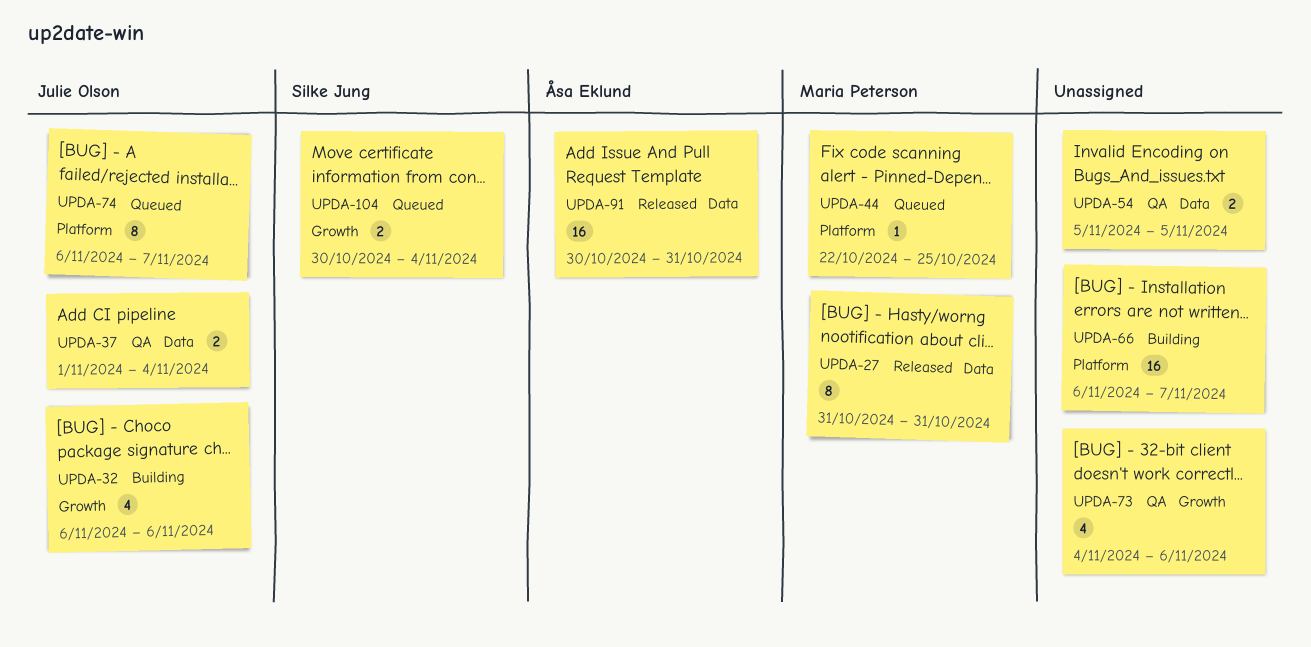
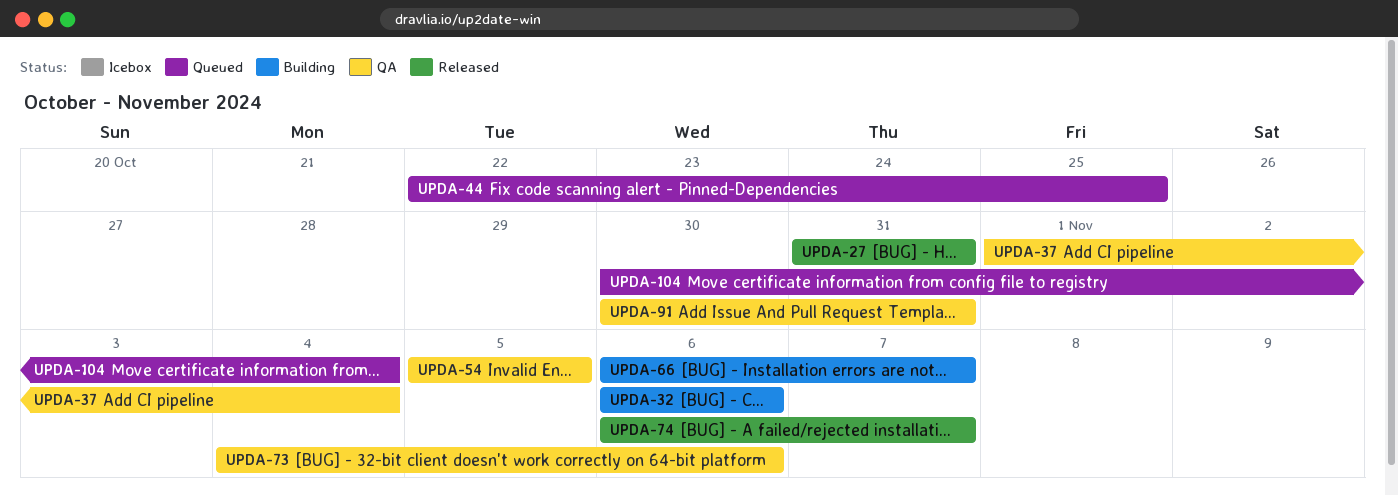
UPDA-74, status: Queued -> Released
UPDA-91, status: Released -> QA

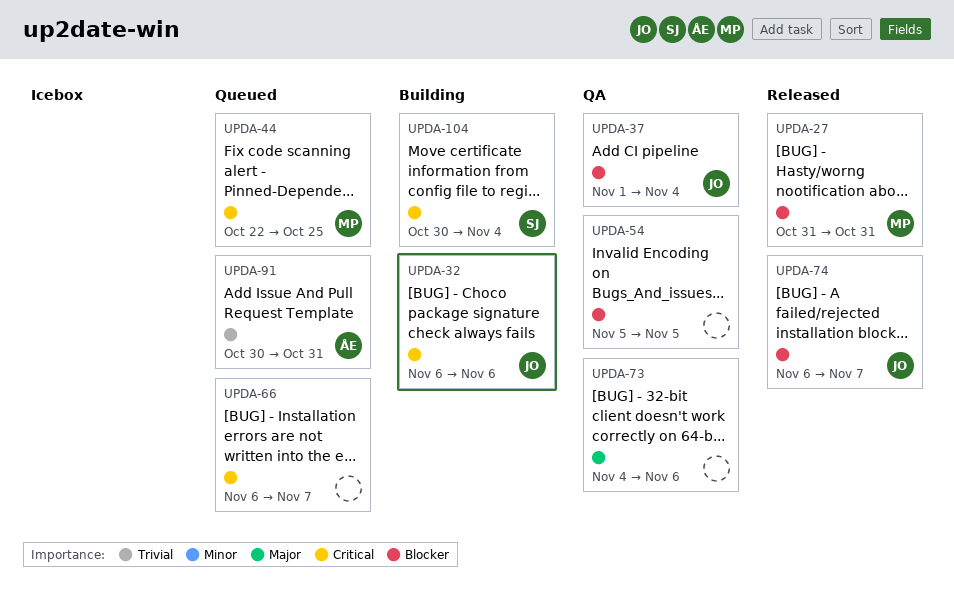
UPDA-66, status: Building -> Queued
UPDA-91, status: QA -> Queued
UPDA-104, status: Queued -> Building

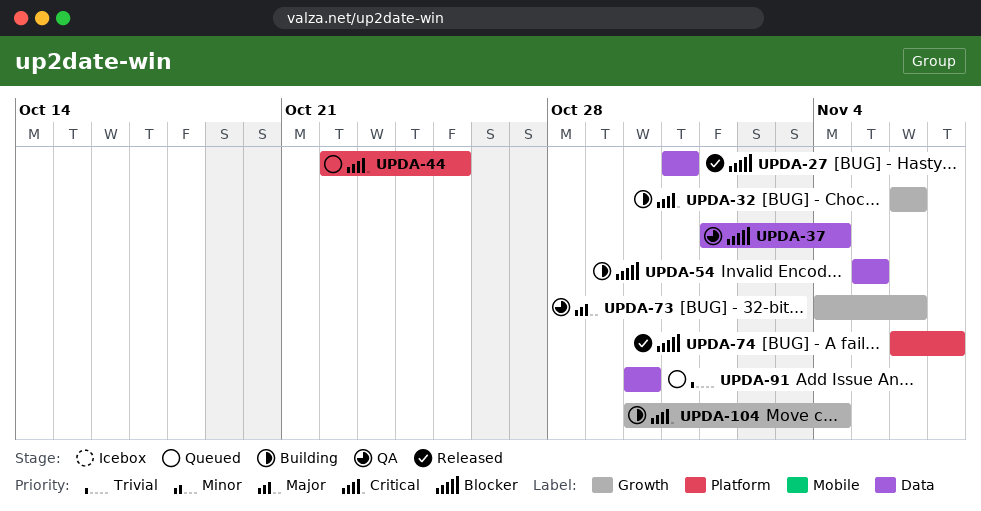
UPDA-54, status: QA -> Building
UPDA-66: present -> none
UPDA-91, due: Oct 31 -> Oct 30

